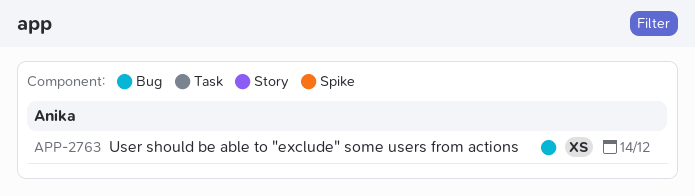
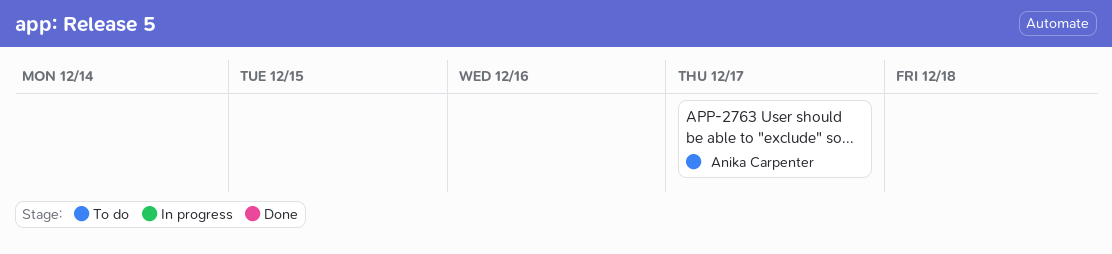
APP-2763, due: Dec 14 -> Dec 17

